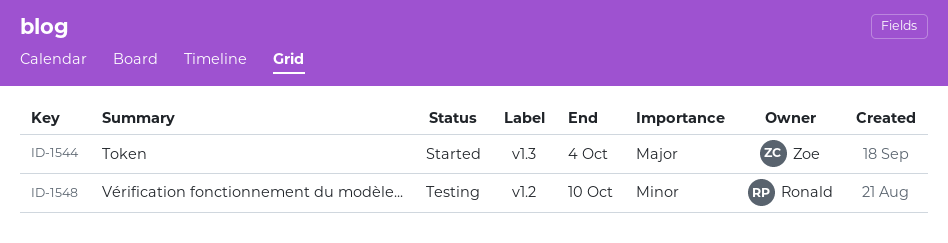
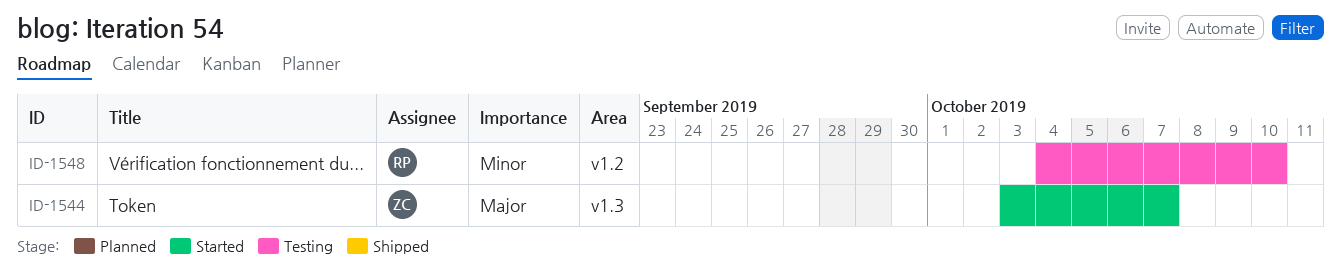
ID-1544, due: Oct 4 -> Oct 7

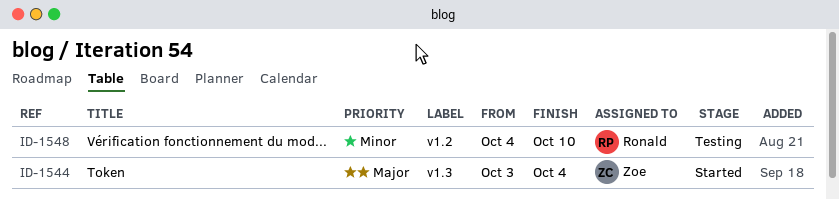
ID-1544, due: Oct 7 -> Oct 4

